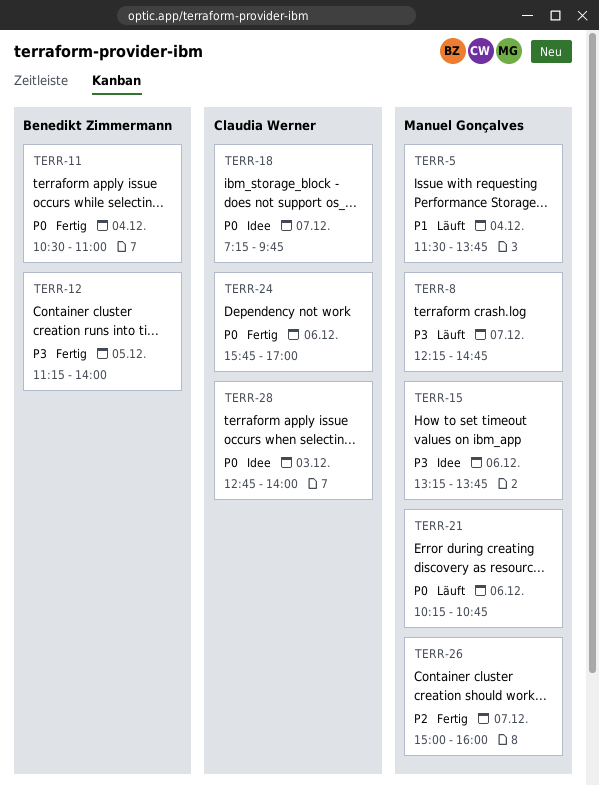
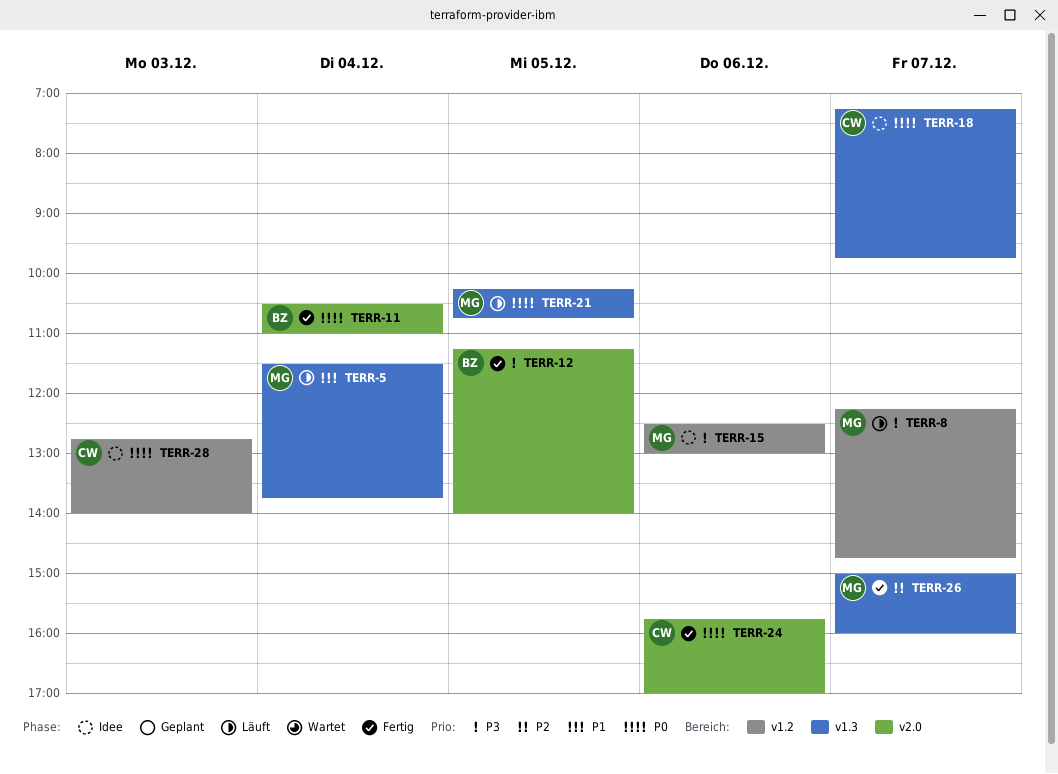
TERR-15, begins: 13:15 -> 12:30
TERR-15, ends: 13:45 -> 13:00
TERR-21, day: Dec 6 -> Dec 5

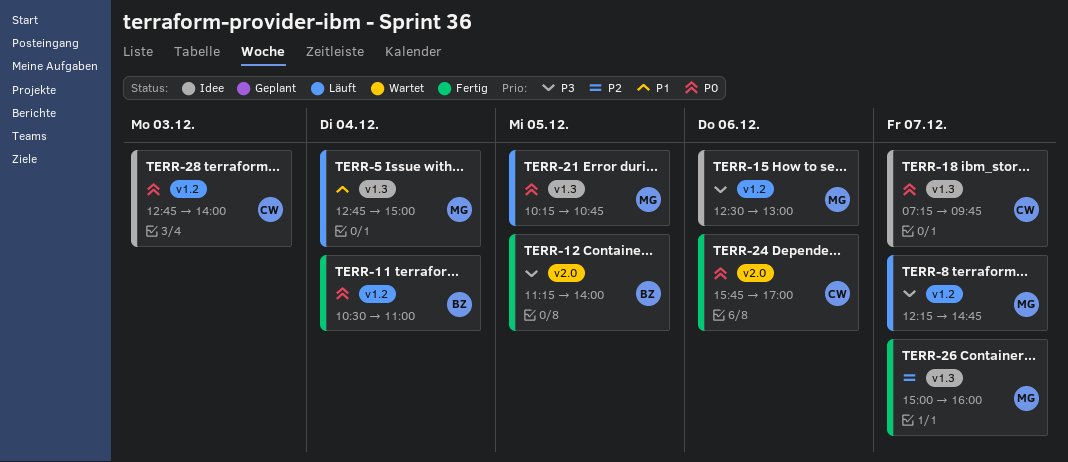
TERR-5, begins: 11:30 -> 12:45
TERR-5, ends: 13:45 -> 15:00
TERR-11, label: v2.0 -> v1.2

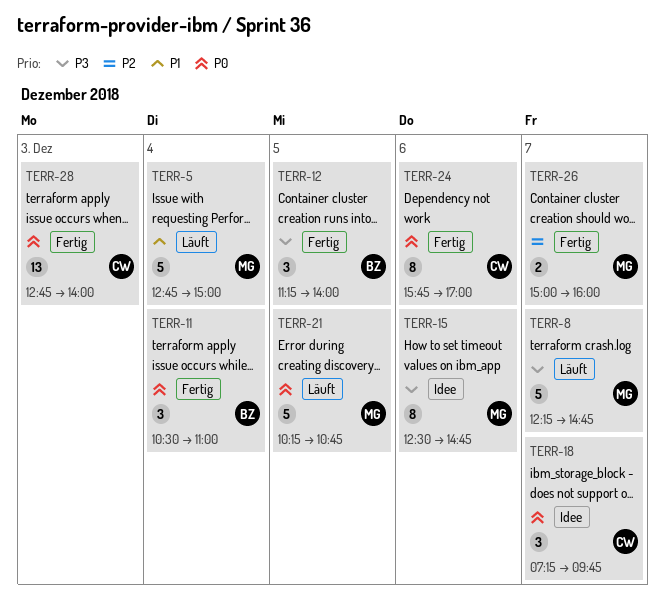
TERR-15, ends: 13:00 -> 14:45
TERR-28, status: Idee -> Fertig

